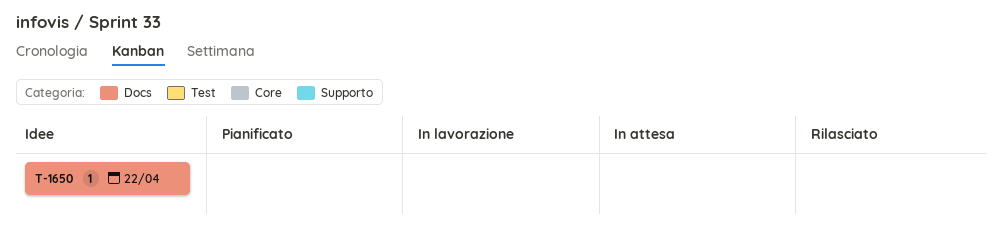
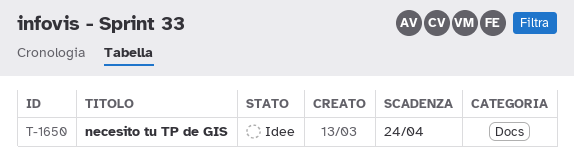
T-1650, due: Apr 22 -> Apr 24

